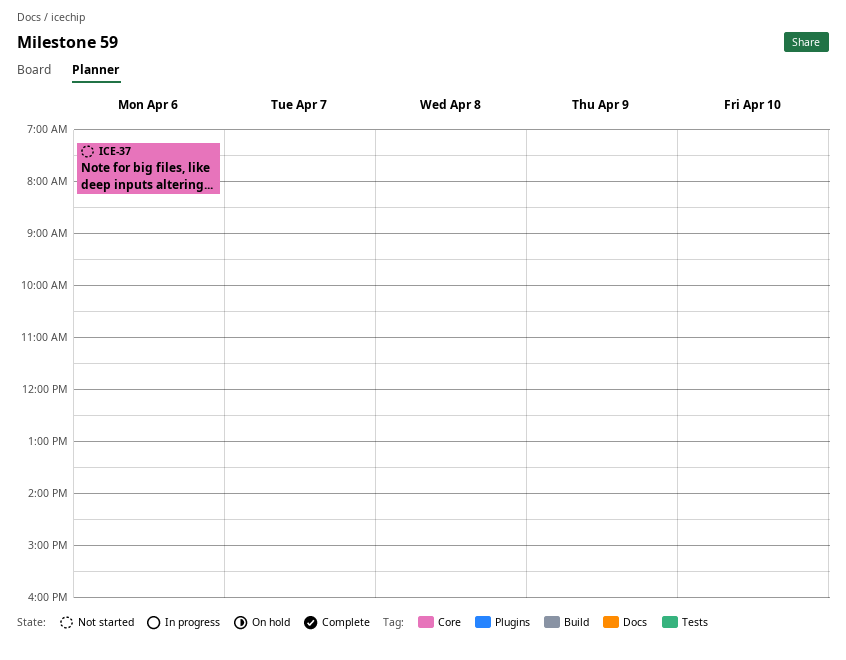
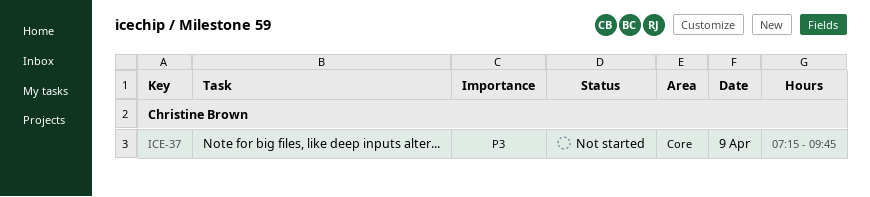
ICE-37, day: Apr 6 -> Apr 9
ICE-37, ends: 08:15 -> 09:45

